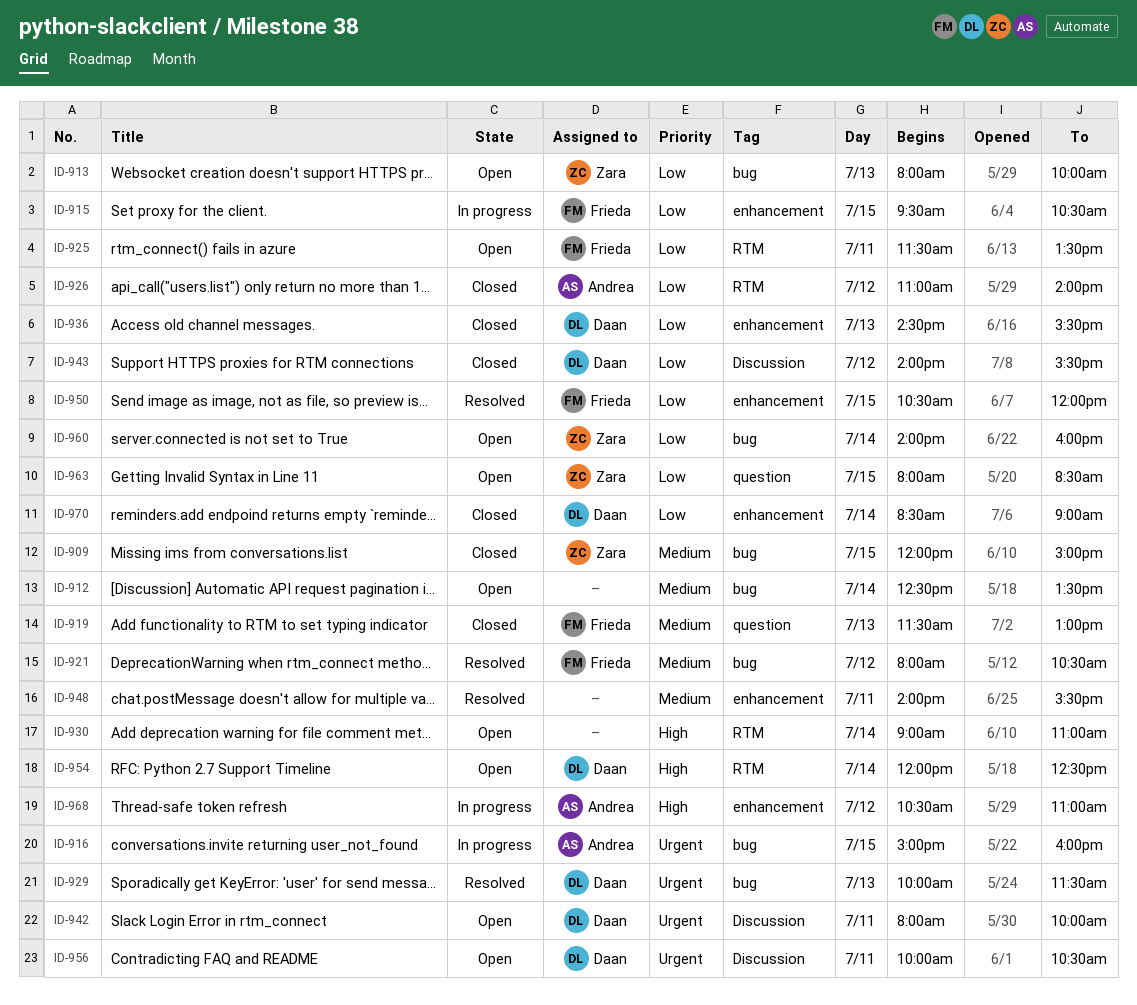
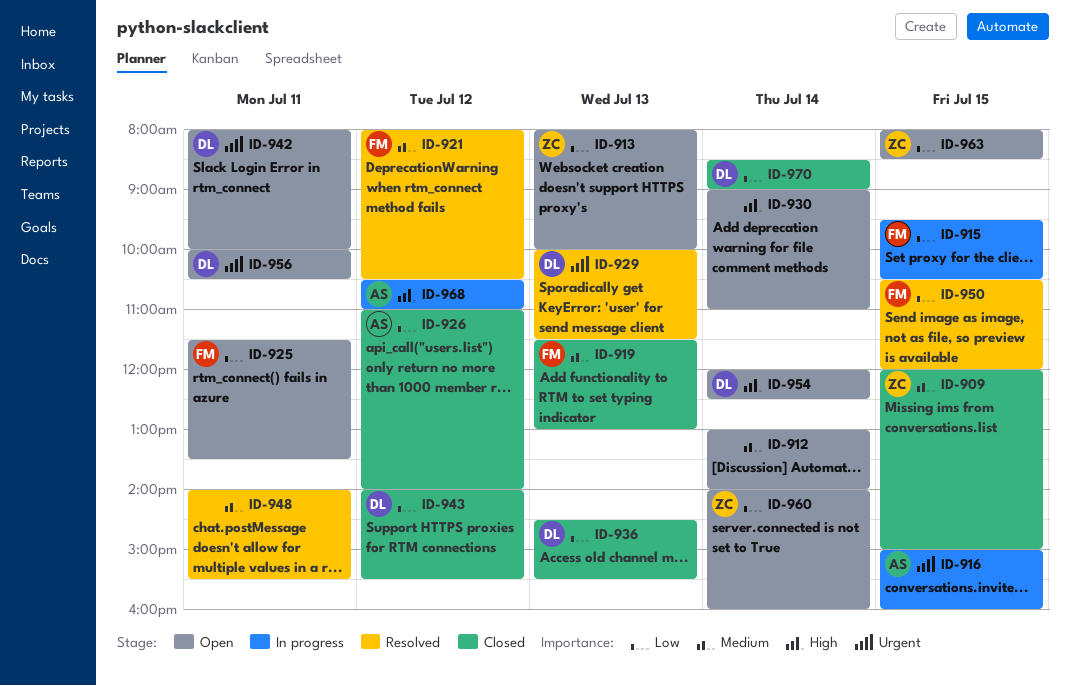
ID-912, begins: 12:30 -> 13:00
ID-912, ends: 13:30 -> 14:00

